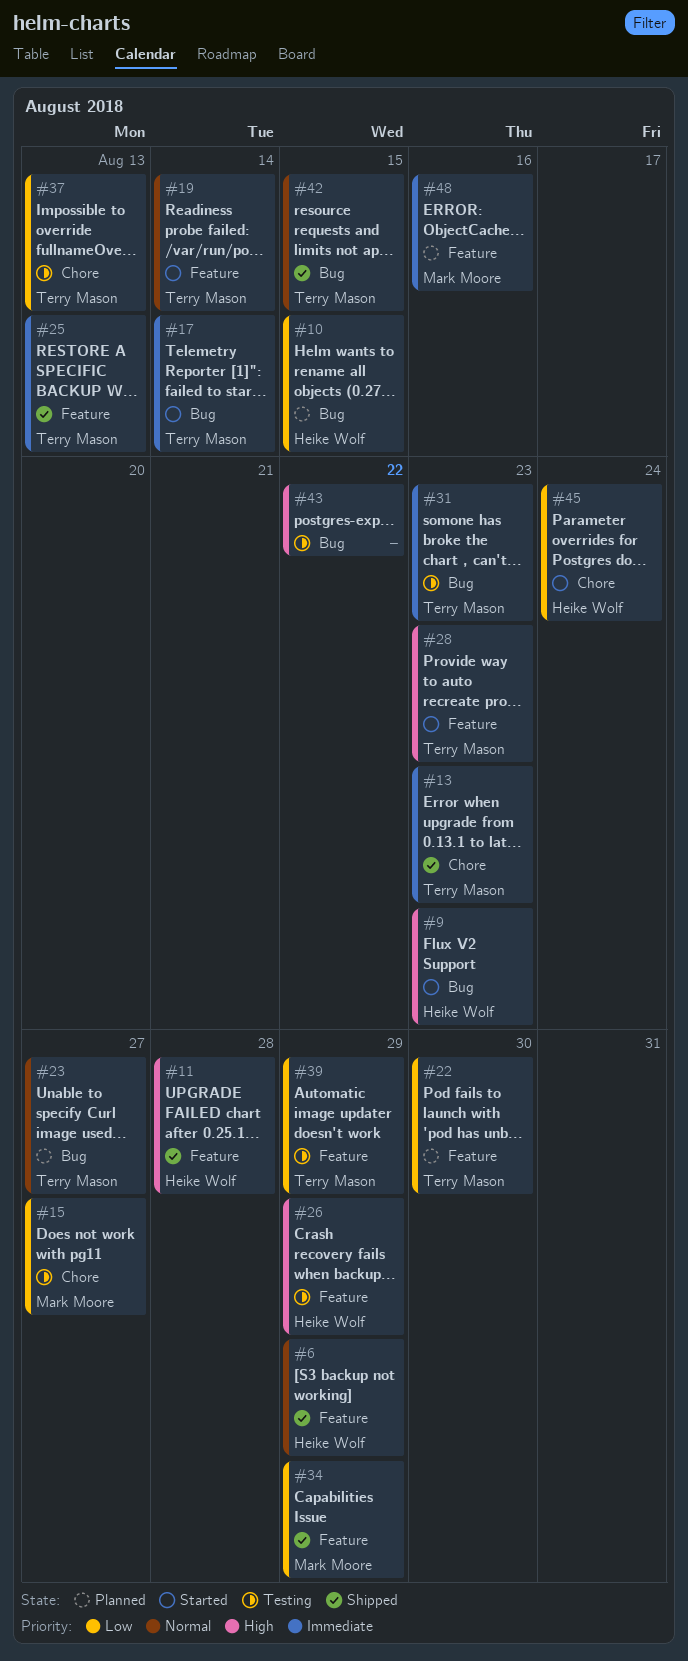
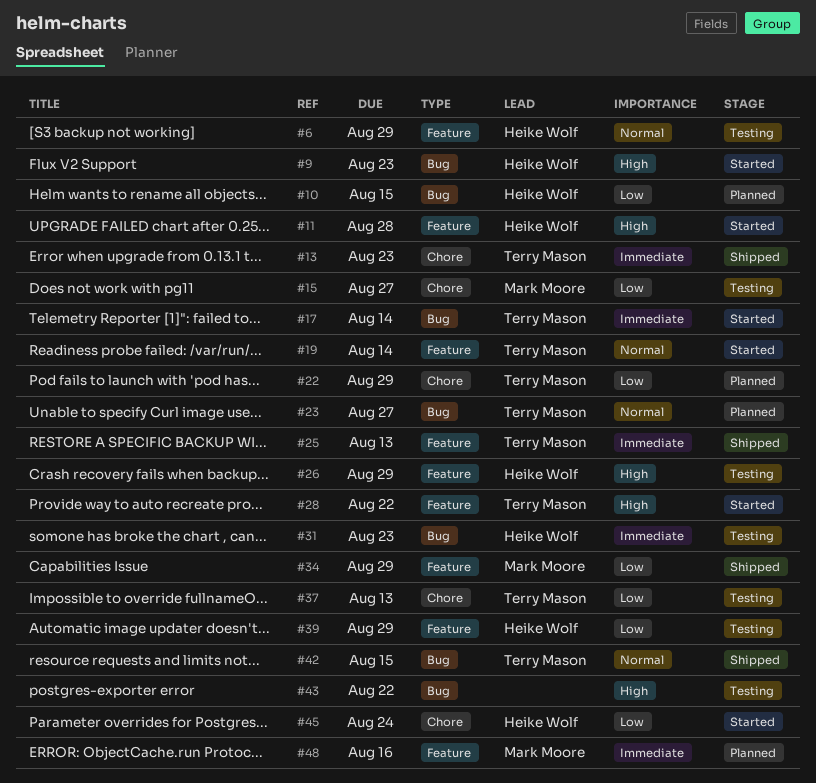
#6, status: Shipped -> Testing
#11, status: Shipped -> Started
#22, label: Feature -> Chore
#22, due: Aug 30 -> Aug 29
#28, due: Aug 23 -> Aug 22
#31, owner: Terry Mason -> Heike Wolf
#39, owner: Terry Mason -> Heike Wolf

